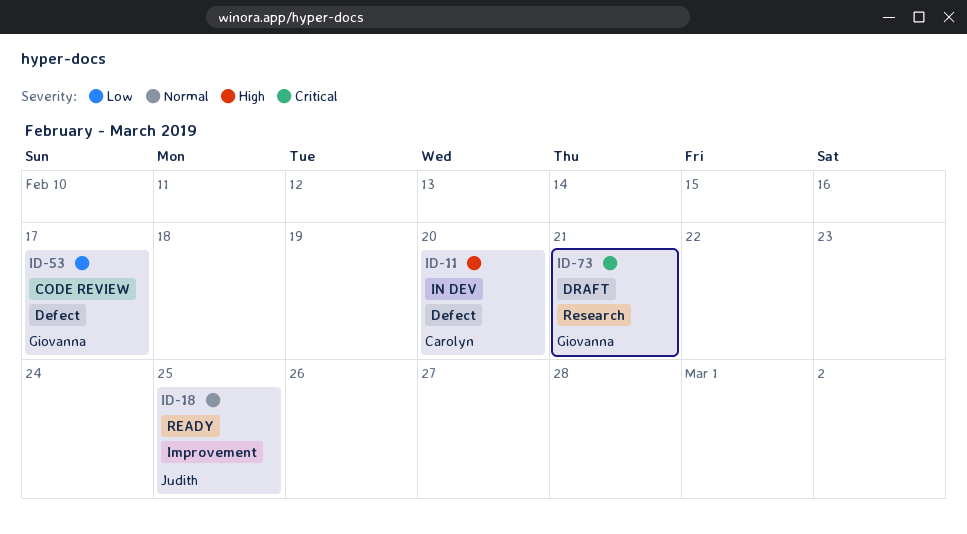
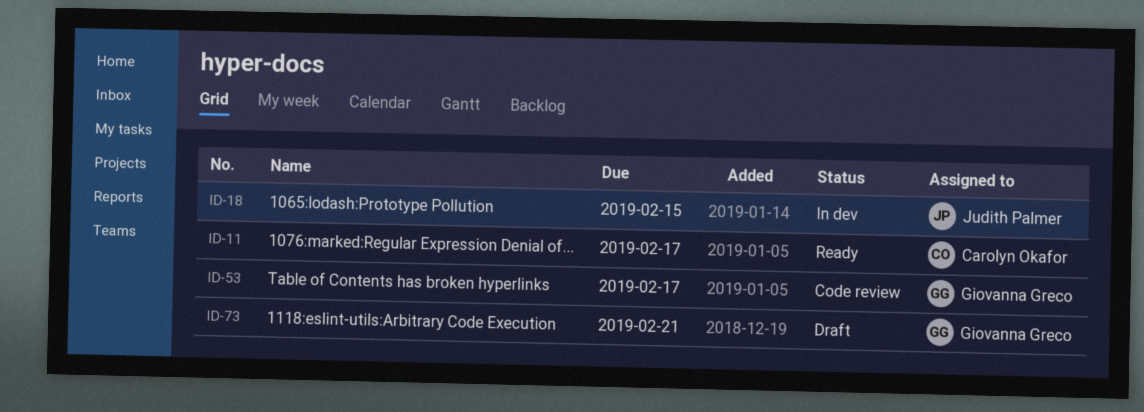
ID-11, status: In dev -> Ready
ID-11, due: Feb 20 -> Feb 17
ID-18, status: Ready -> In dev
ID-18, due: Feb 25 -> Feb 15

